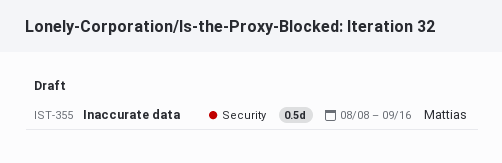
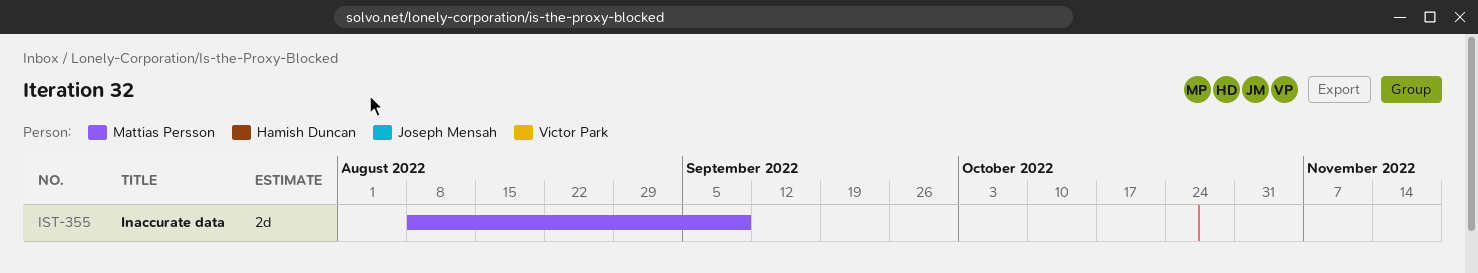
IST-355, estimate: 0.5d -> 2d
IST-355, due: Sep 16 -> Sep 9

